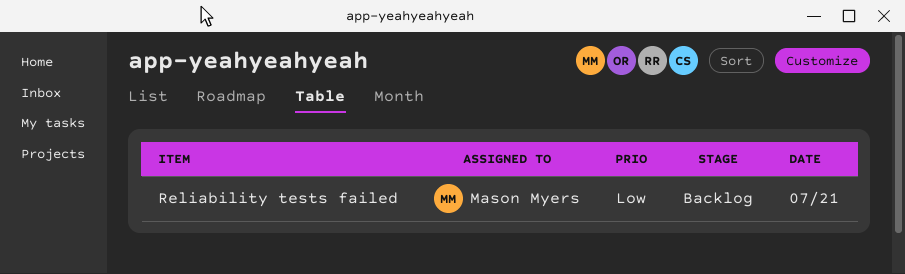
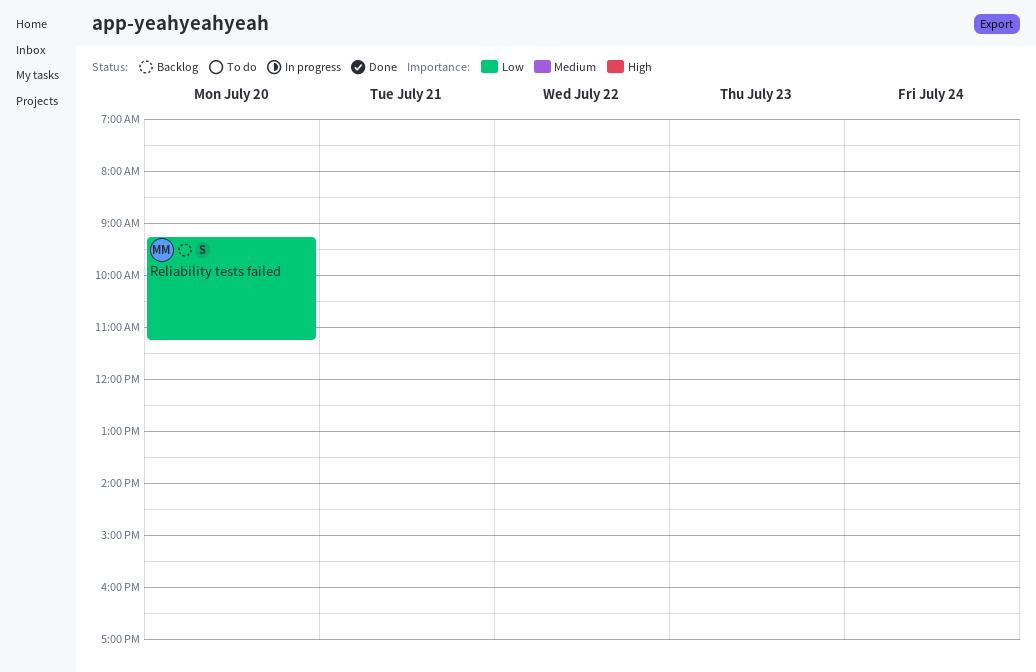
Reliability tests failed, day: Jul 21 -> Jul 20

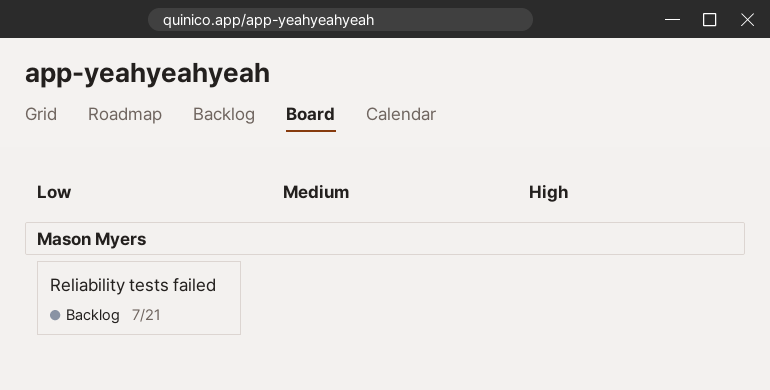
Reliability tests failed, day: Jul 20 -> Jul 21

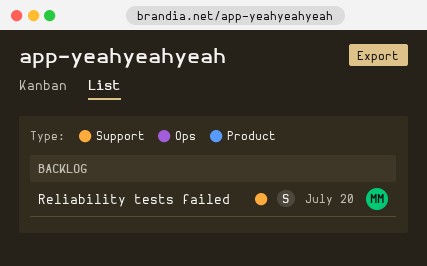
Reliability tests failed, day: Jul 21 -> Jul 20

